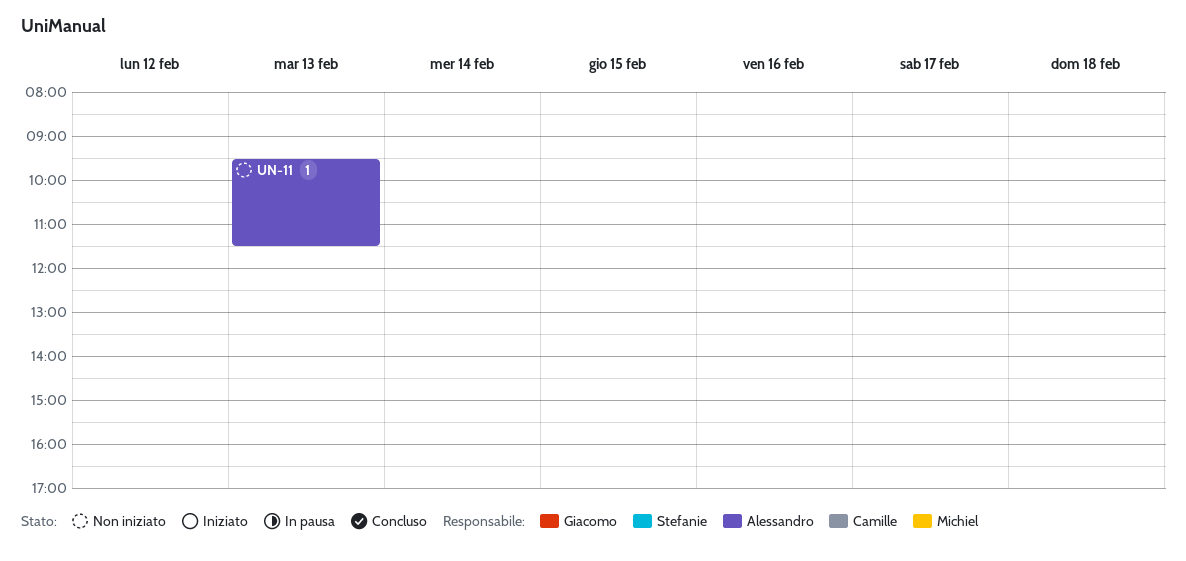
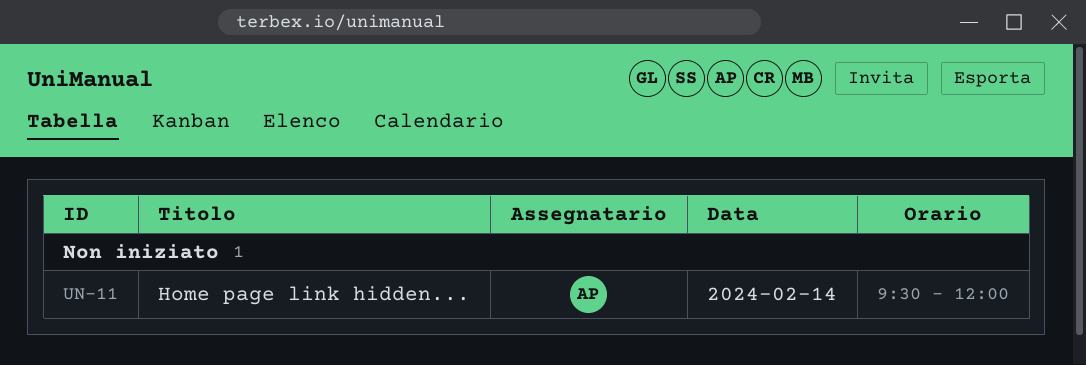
UN-11, day: Feb 13 -> Feb 14
UN-11, ends: 11:30 -> 12:00

